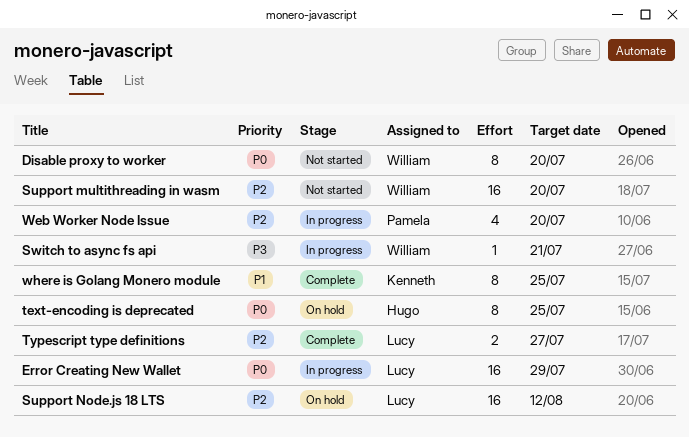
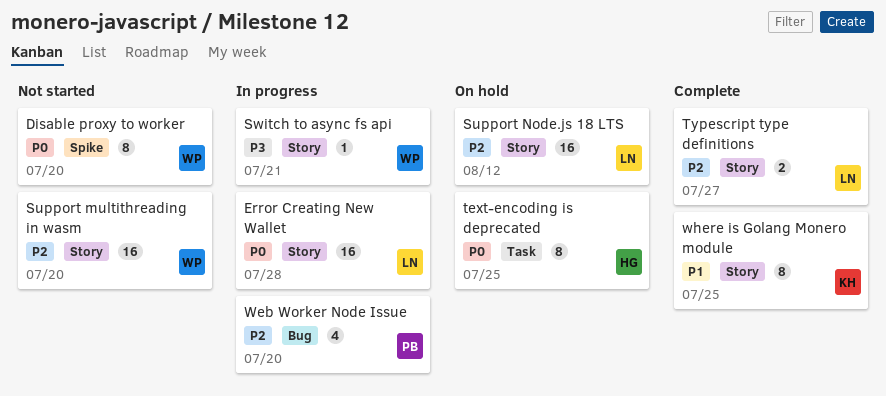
Error Creating New Wallet, due: Jul 29 -> Jul 28

